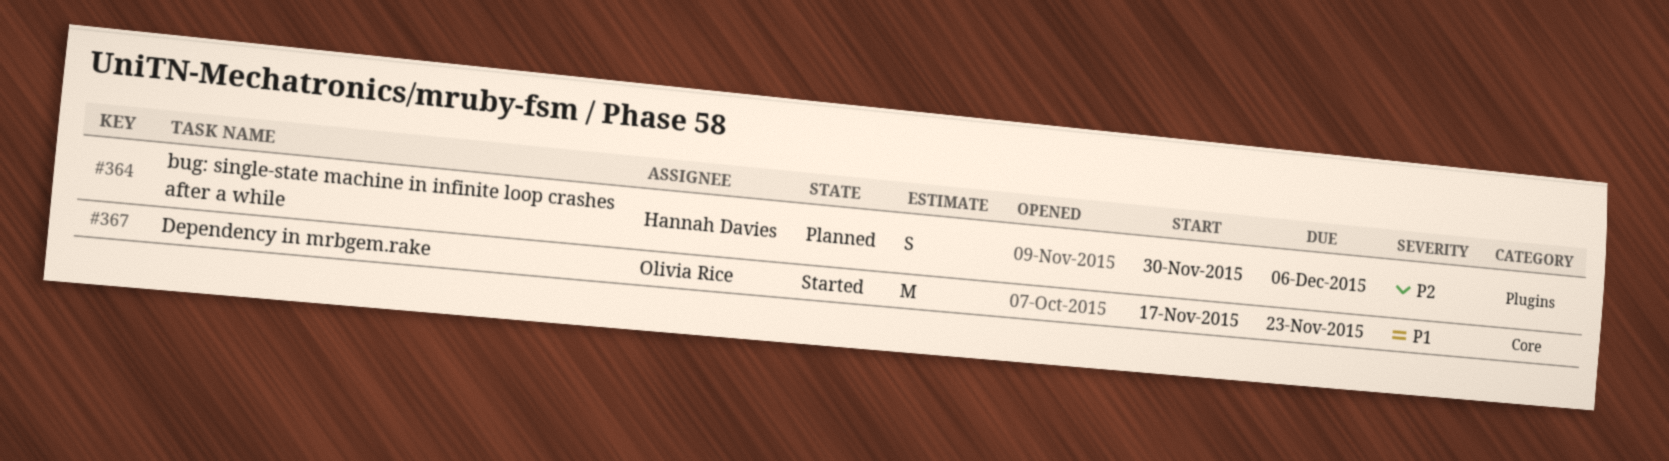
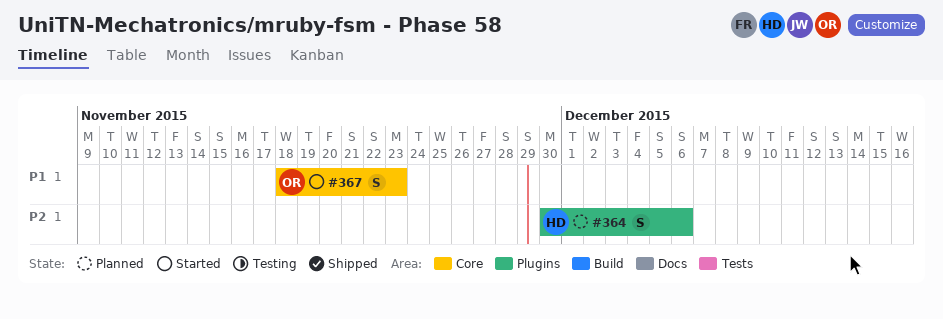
#367, estimate: M -> S
#367, start: Nov 17 -> Nov 18

